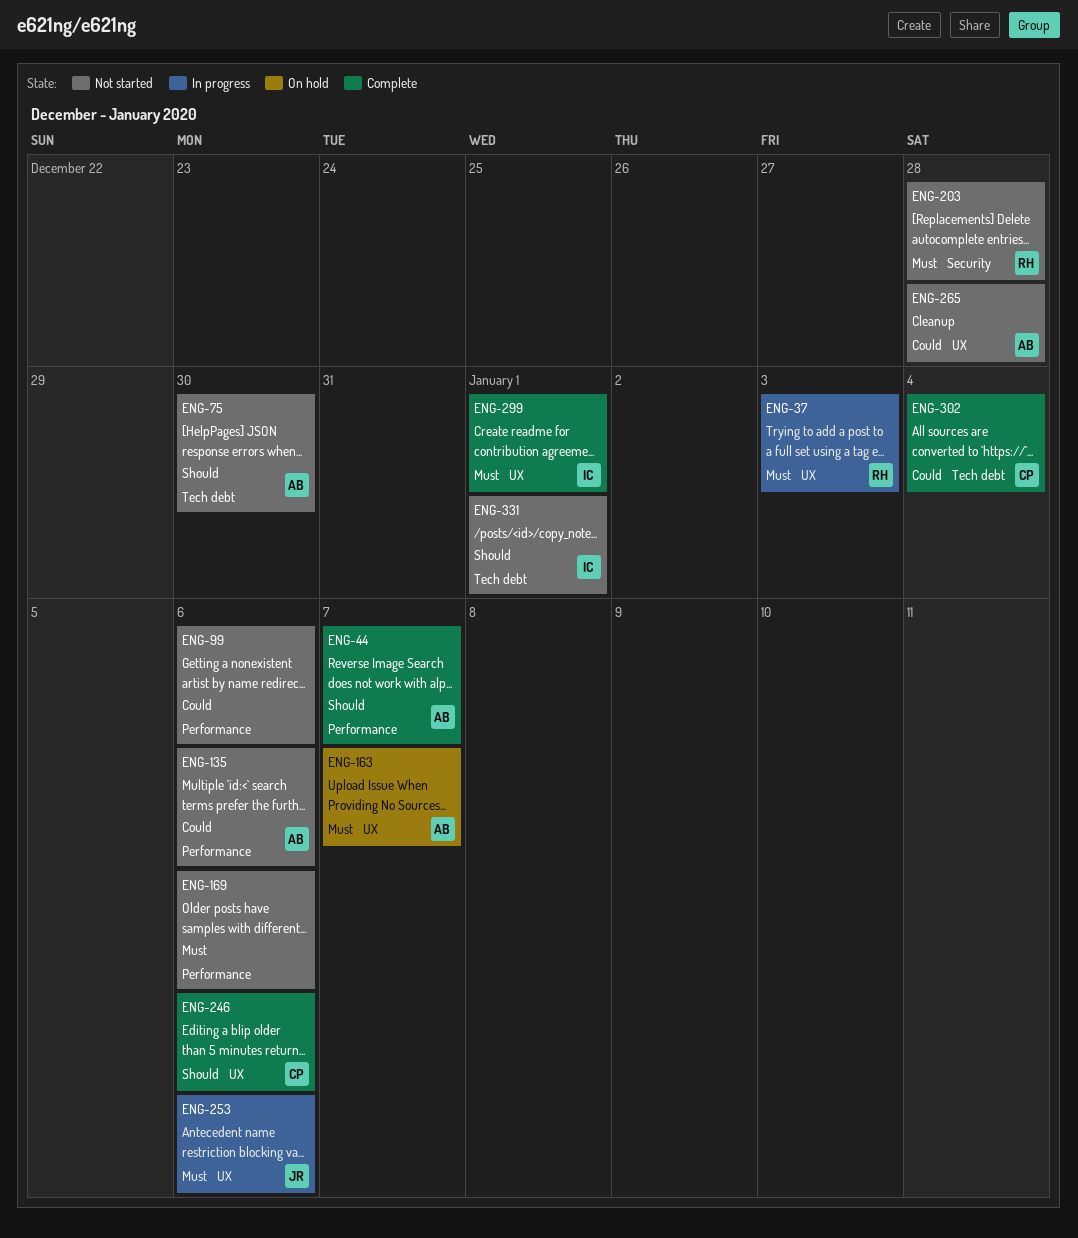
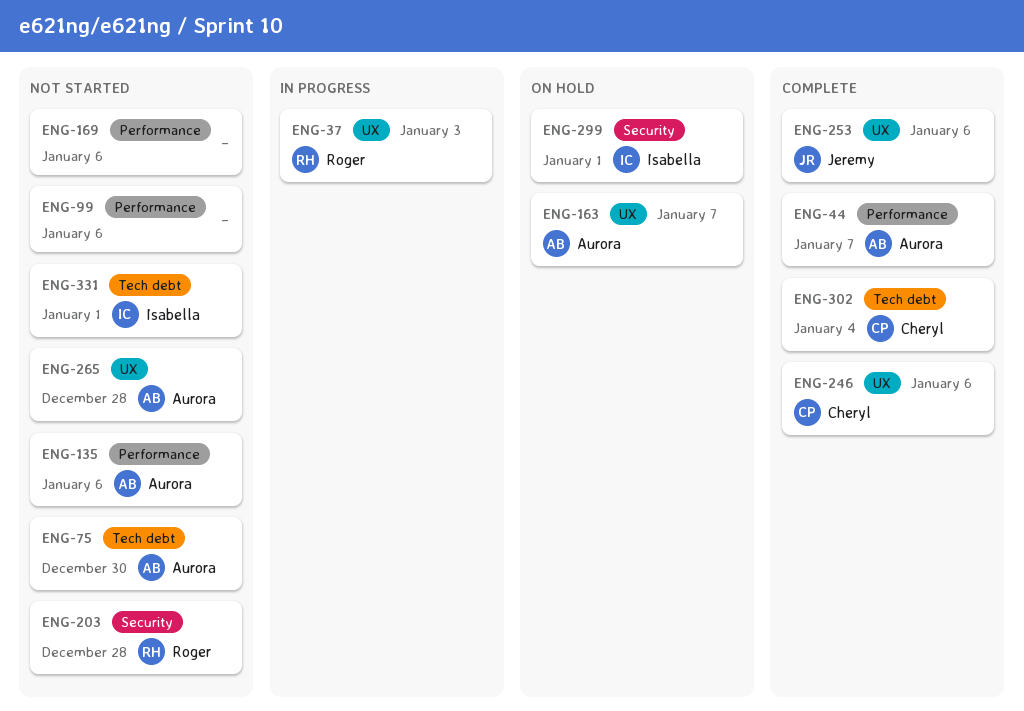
ENG-253, status: In progress -> Complete
ENG-299, status: Complete -> On hold
ENG-299, label: UX -> Security

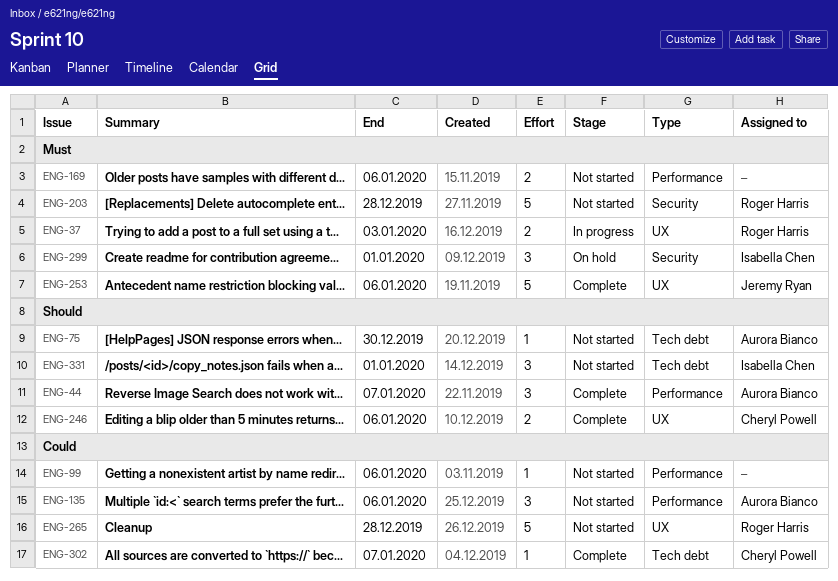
ENG-163: present -> none
ENG-265, owner: Aurora Bianco -> Roger Harris
ENG-302, due: Jan 4 -> Jan 7

